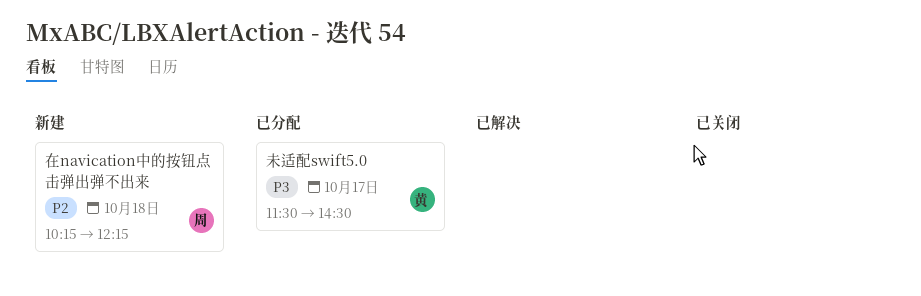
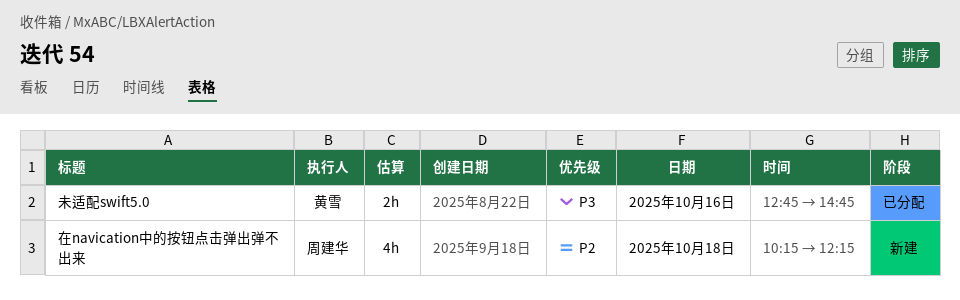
未适配swift5.0, day: Oct 17 -> Oct 16
未适配swift5.0, begins: 11:30 -> 12:45
未适配swift5.0, ends: 14:30 -> 14:45

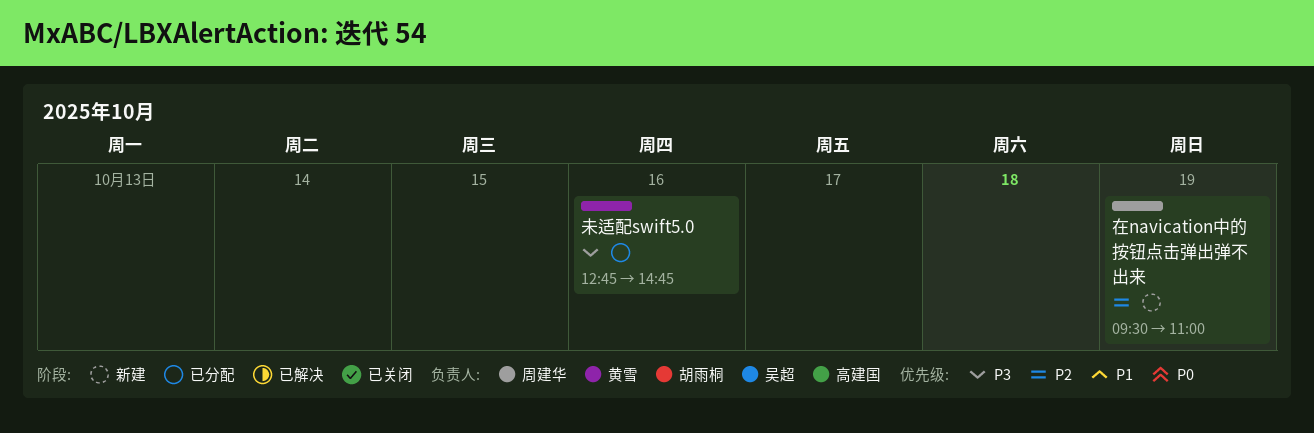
在navication中的按钮点击弹出弹不出来, day: Oct 18 -> Oct 19
在navication中的按钮点击弹出弹不出来, begins: 10:15 -> 09:30
在navication中的按钮点击弹出弹不出来, ends: 12:15 -> 11:00

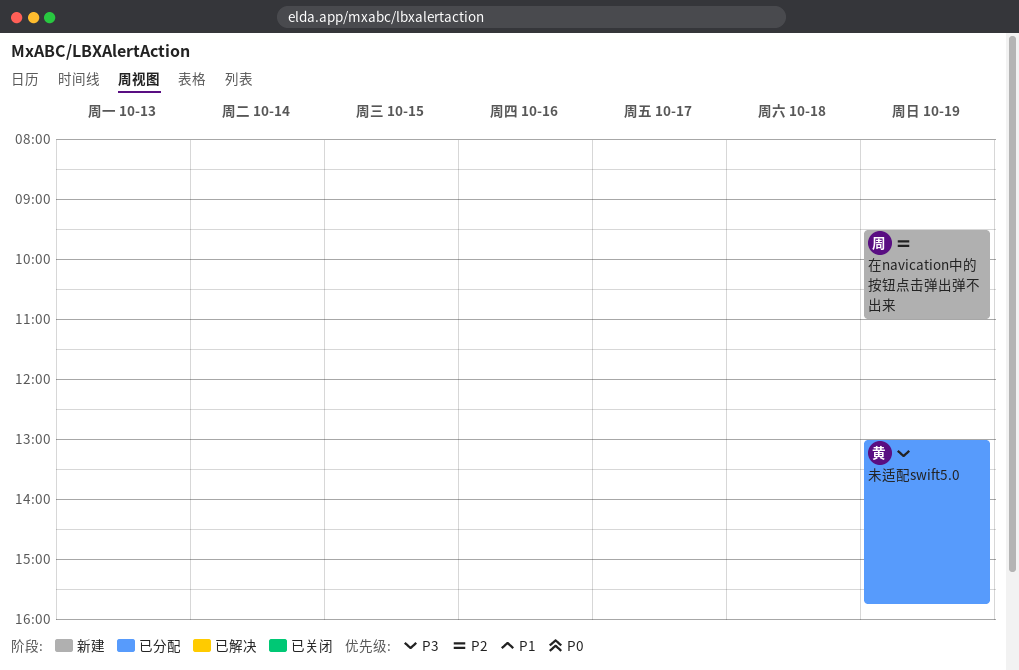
未适配swift5.0, day: Oct 16 -> Oct 19
未适配swift5.0, begins: 12:45 -> 13:00
未适配swift5.0, ends: 14:45 -> 15:45

